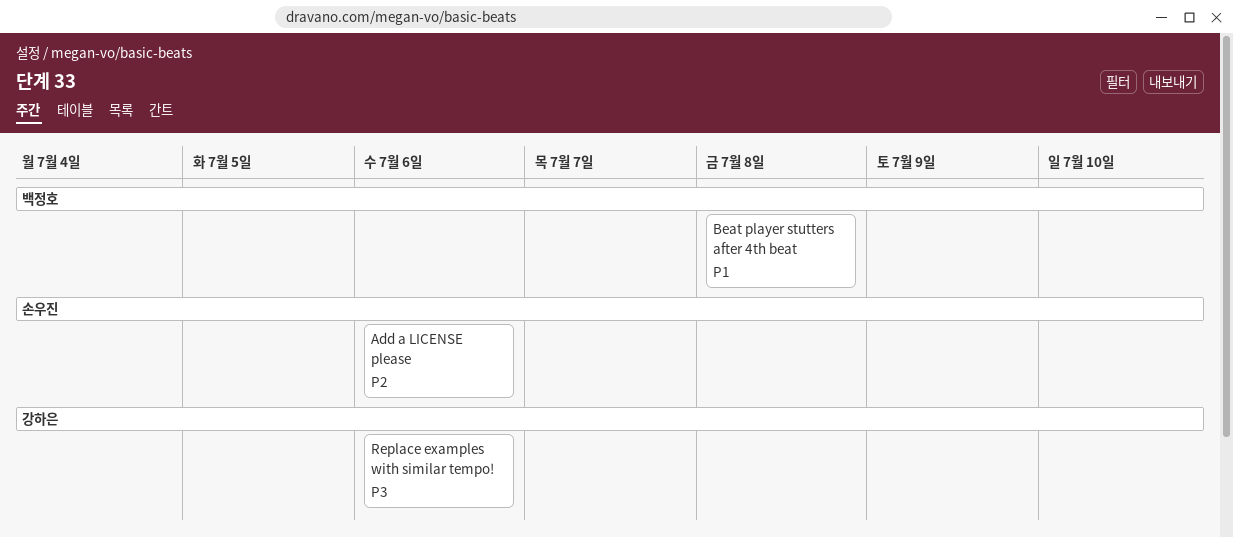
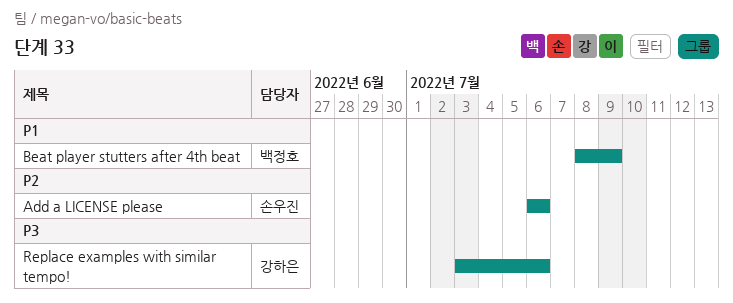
Beat player stutters after 4th beat, due: Jul 8 -> Jul 9

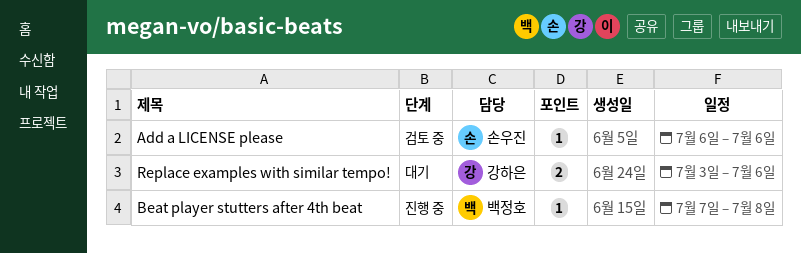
Beat player stutters after 4th beat, start: Jul 8 -> Jul 7
Beat player stutters after 4th beat, due: Jul 9 -> Jul 8

